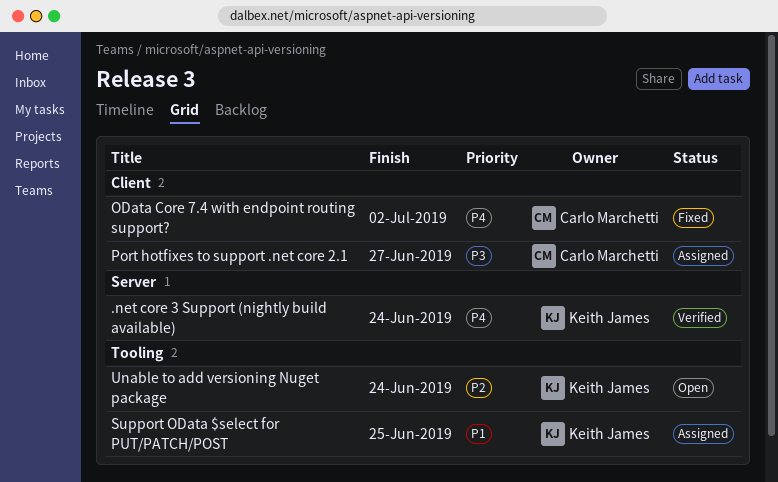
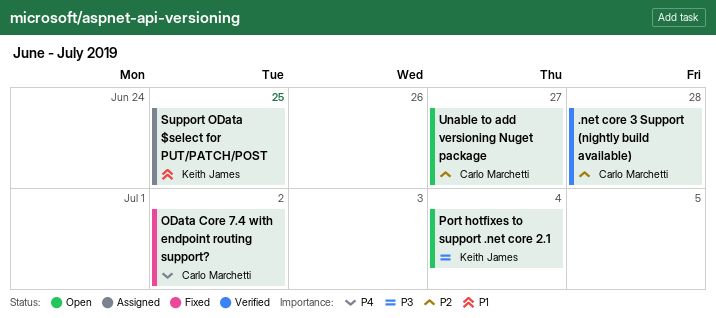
.net core 3 Support (nightly build available), owner: Keith James -> Carlo Marchetti
.net core 3 Support (nightly build available), priority: P4 -> P2
.net core 3 Support (nightly build available), due: Jun 24 -> Jun 28
Port hotfixes to support .net core 2.1, status: Assigned -> Open
Port hotfixes to support .net core 2.1, owner: Carlo Marchetti -> Keith James
Port hotfixes to support .net core 2.1, due: Jun 27 -> Jul 4
Unable to add versioning Nuget package, owner: Keith James -> Carlo Marchetti
Unable to add versioning Nuget package, due: Jun 24 -> Jun 27

